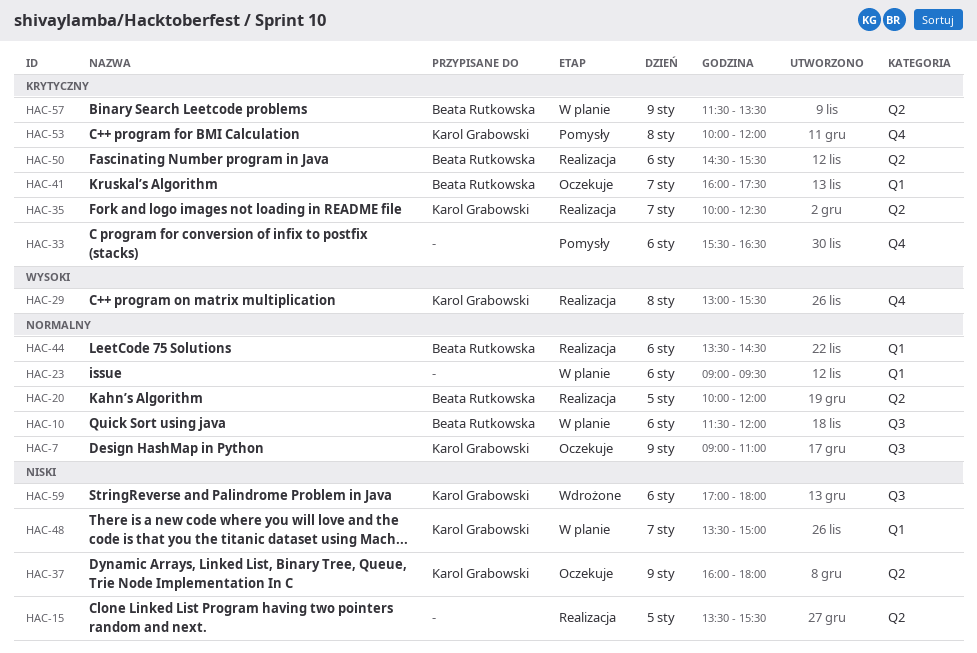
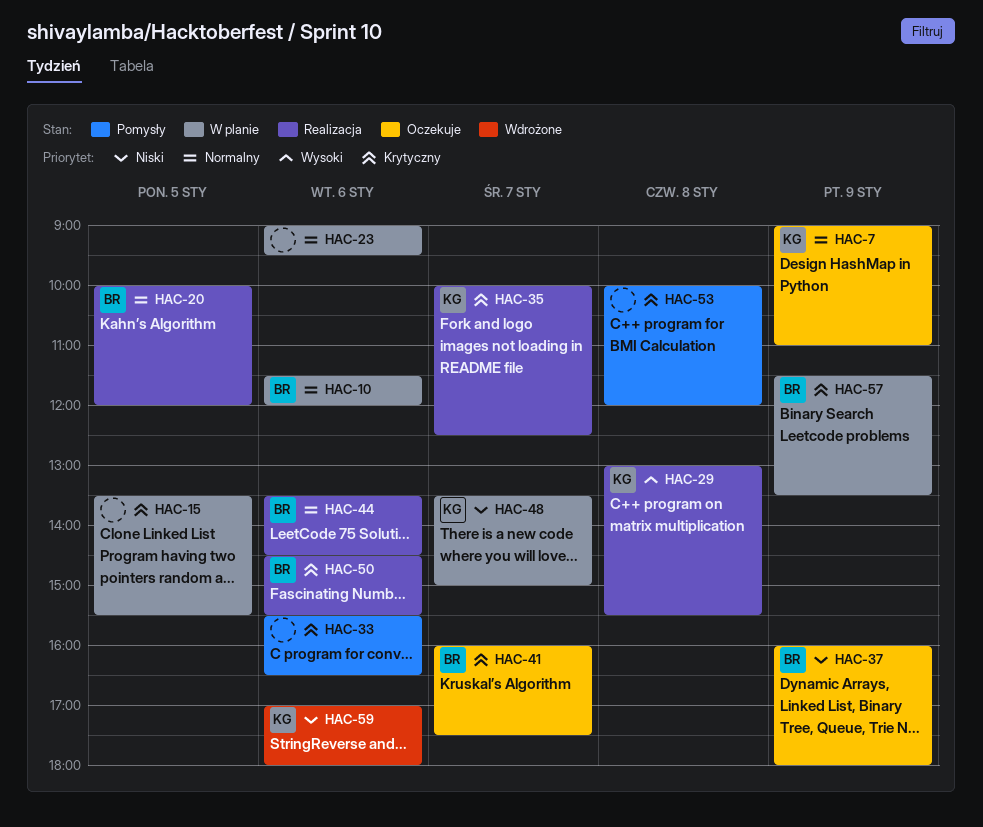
HAC-15, status: Realizacja -> W planie
HAC-15, priority: Niski -> Krytyczny
HAC-37, owner: Karol Grabowski -> Beata Rutkowska
HAC-53, owner: Karol Grabowski -> none

